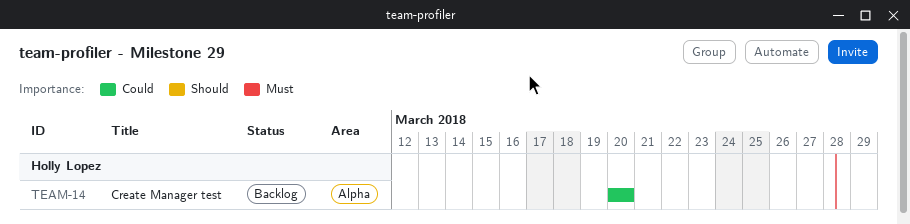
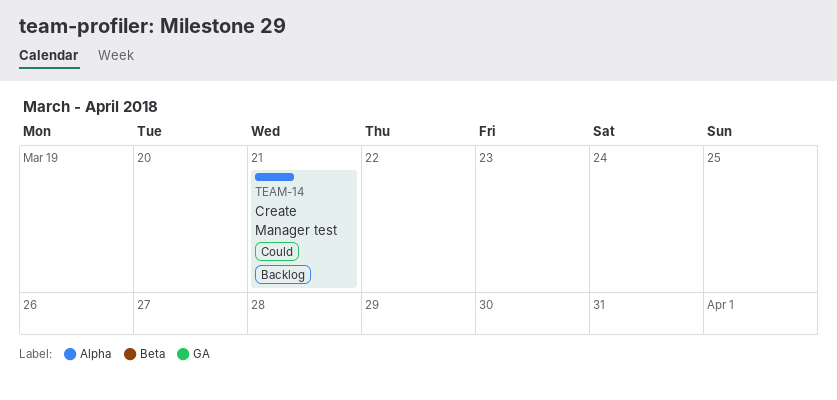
TEAM-14, due: Mar 20 -> Mar 21

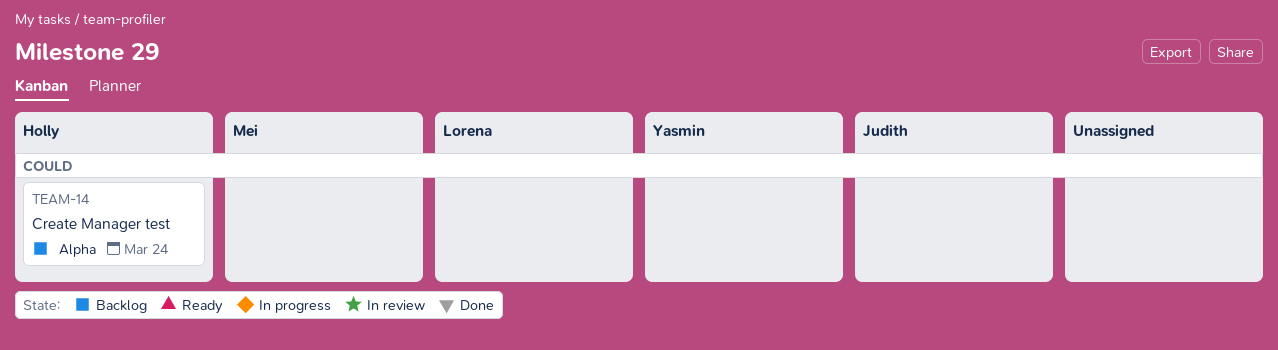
TEAM-14, due: Mar 21 -> Mar 24

